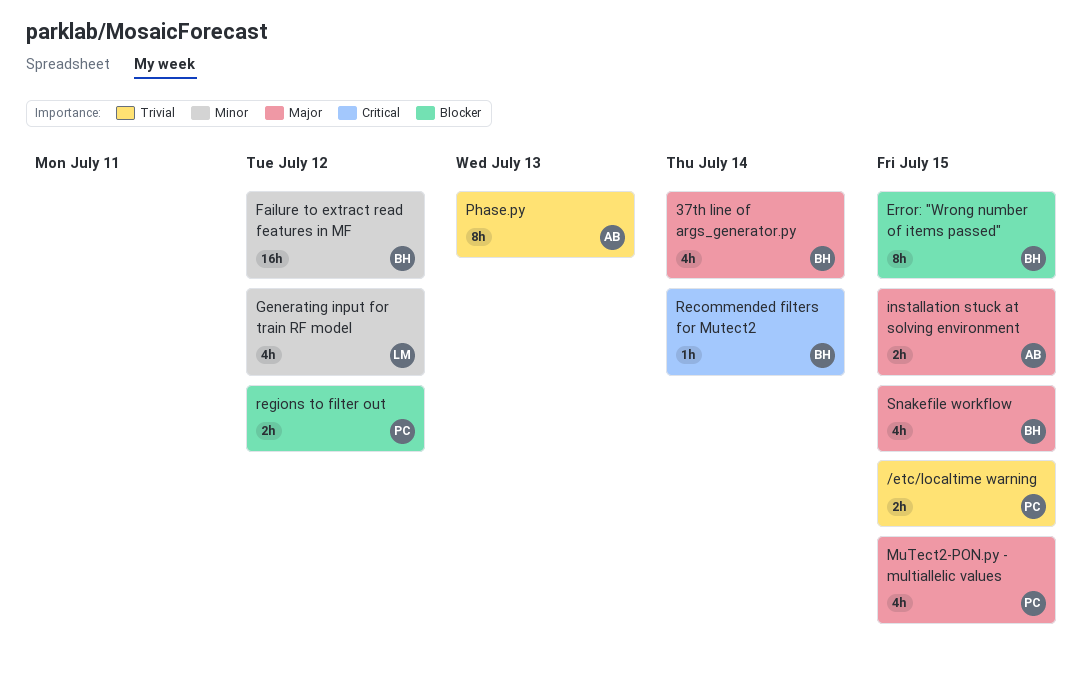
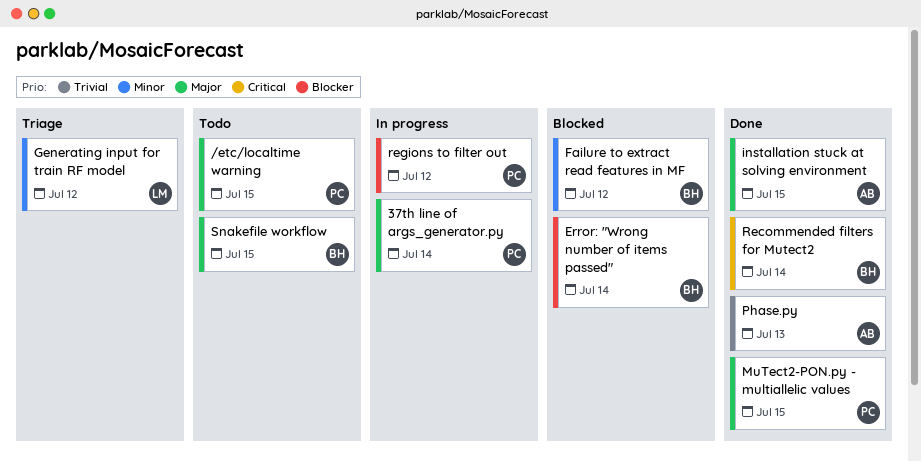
/etc/localtime warning, priority: Trivial -> Major
37th line of args_generator.py, owner: BH -> PC
Error: "Wrong number of items passed", due: Jul 15 -> Jul 14

